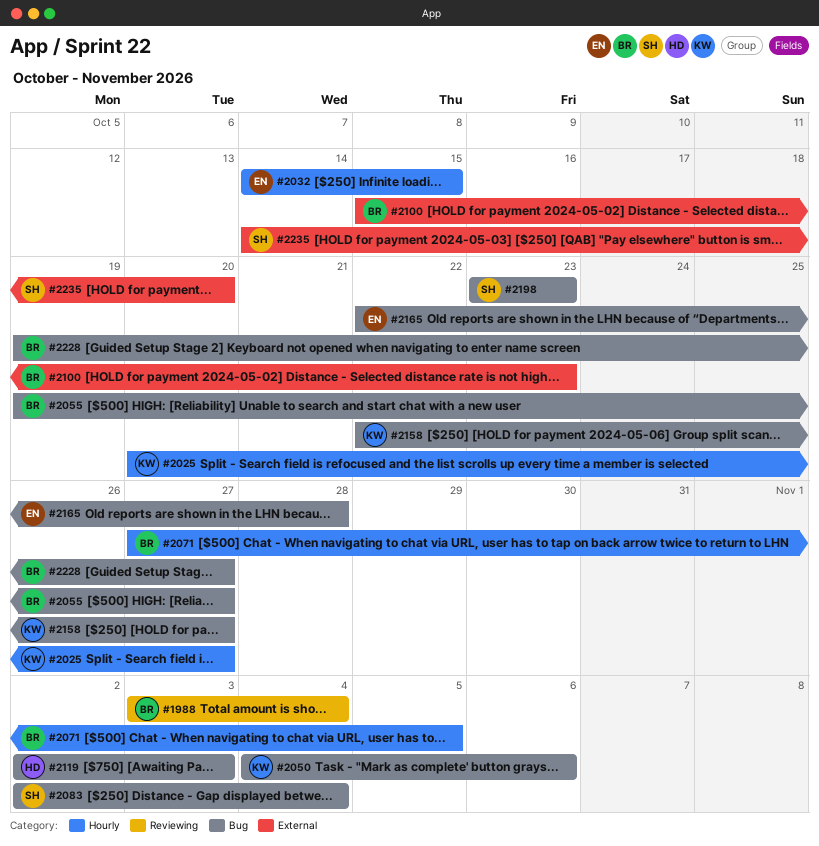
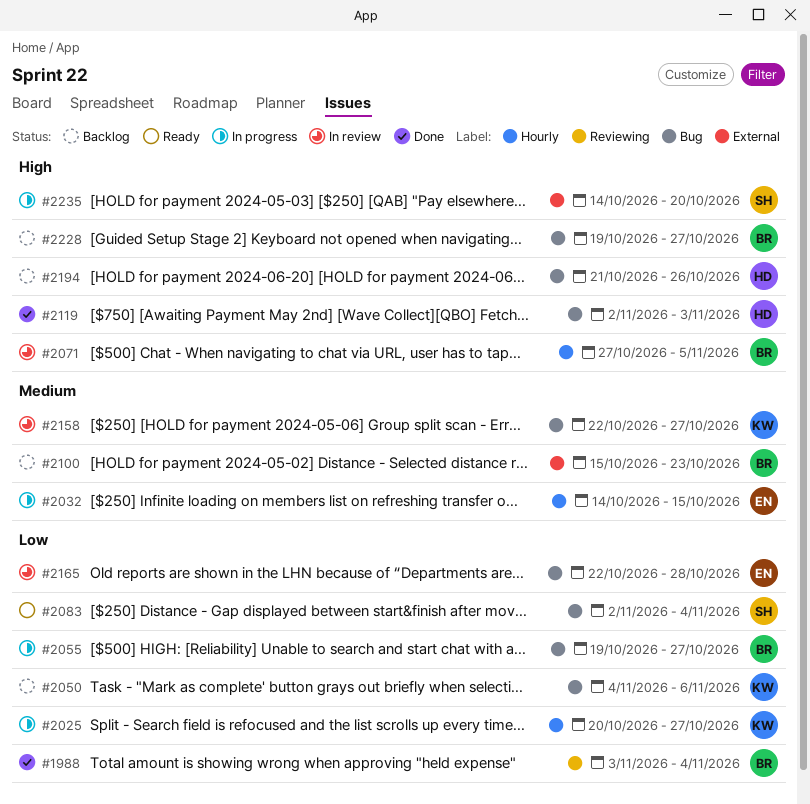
#2194: none -> present
#2198: present -> none

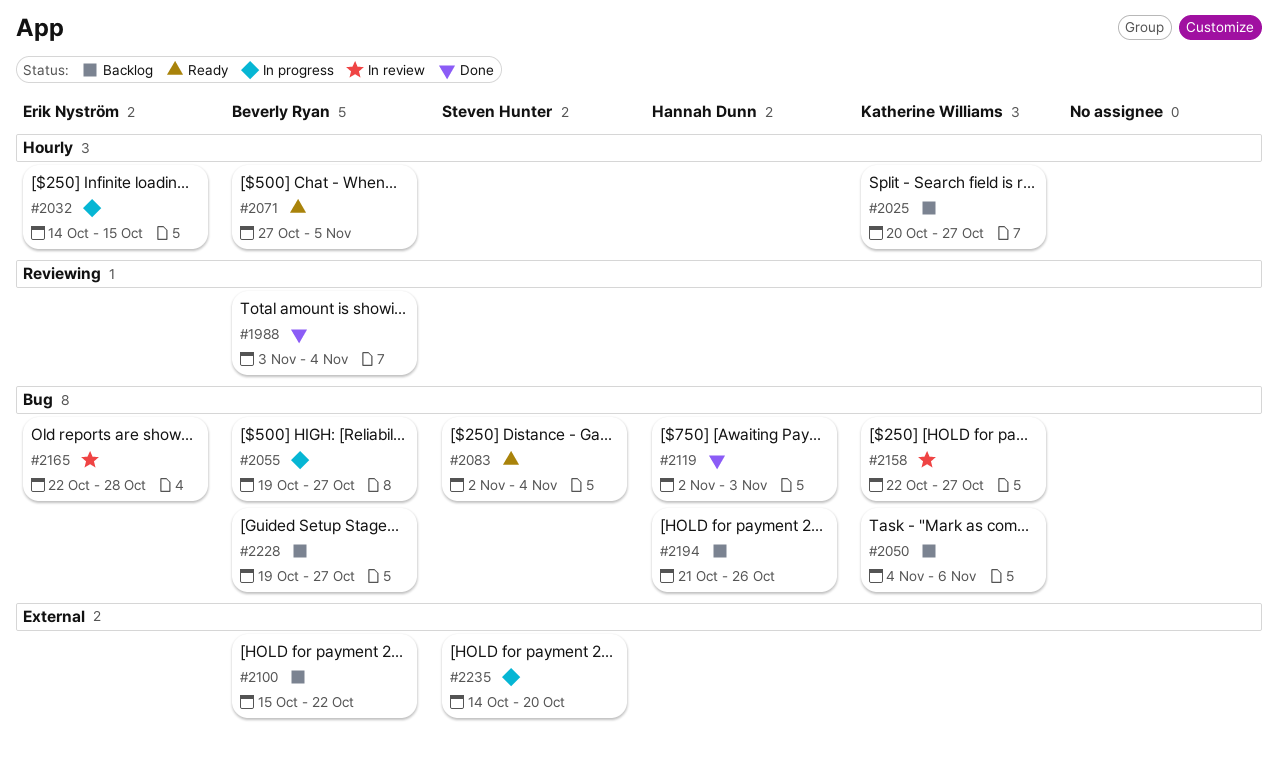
#2025, status: In progress -> Backlog
#2071, status: In review -> Ready
#2100, due: Oct 23 -> Oct 22

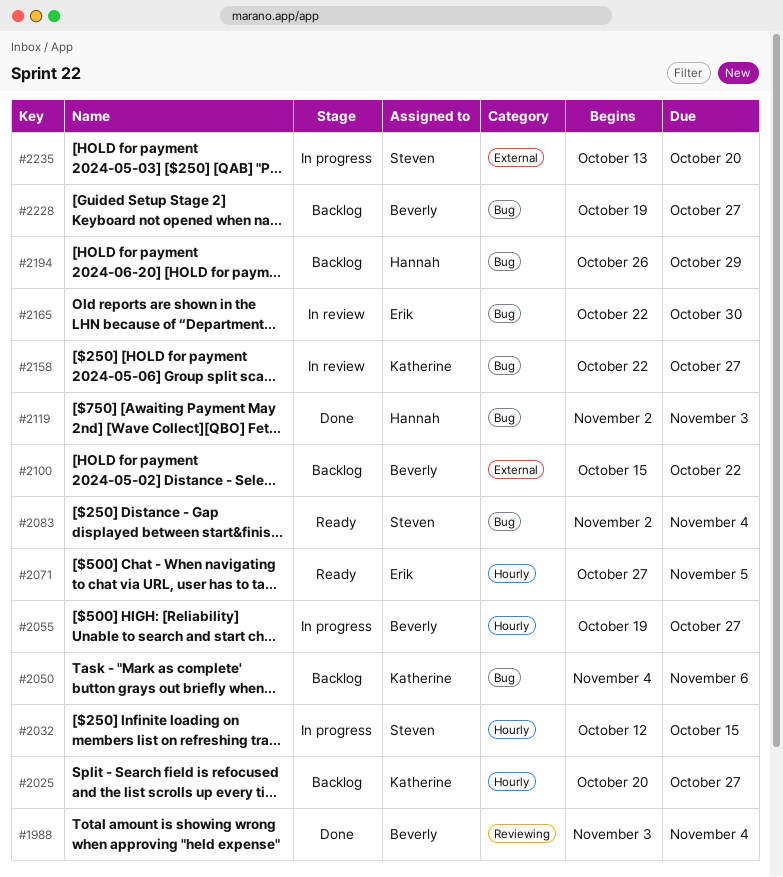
#2032, owner: Erik Nyström -> Steven Hunter
#2032, start: Oct 14 -> Oct 12
#2055, label: Bug -> Hourly
#2071, owner: Beverly Ryan -> Erik Nyström
#2165, due: Oct 28 -> Oct 30
#2194, start: Oct 21 -> Oct 26
#2194, due: Oct 26 -> Oct 29
#2235, start: Oct 14 -> Oct 13

